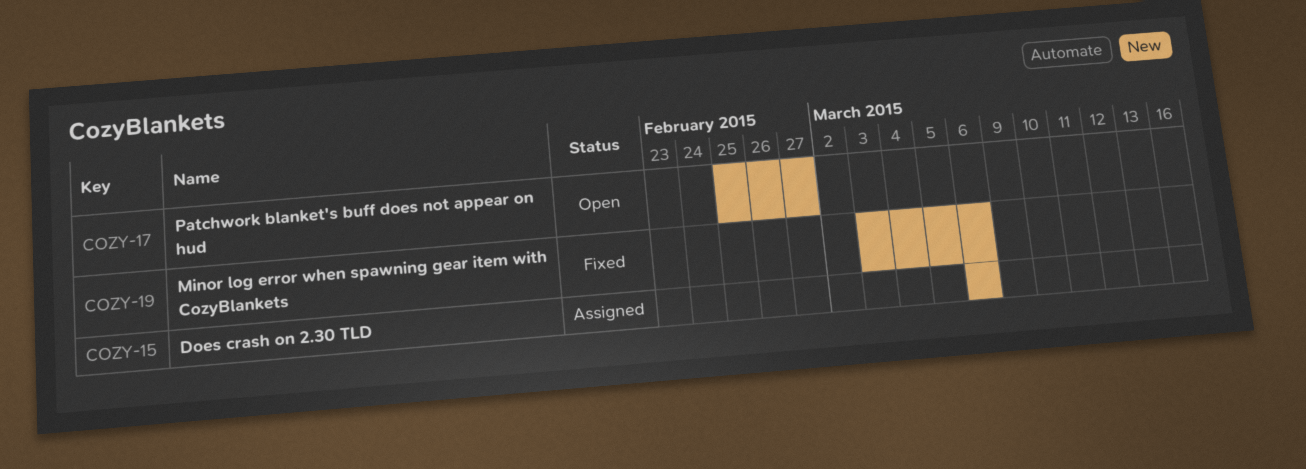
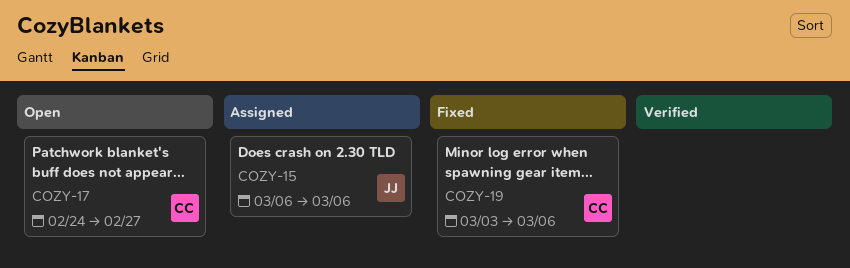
COZY-17, start: Feb 25 -> Feb 24

